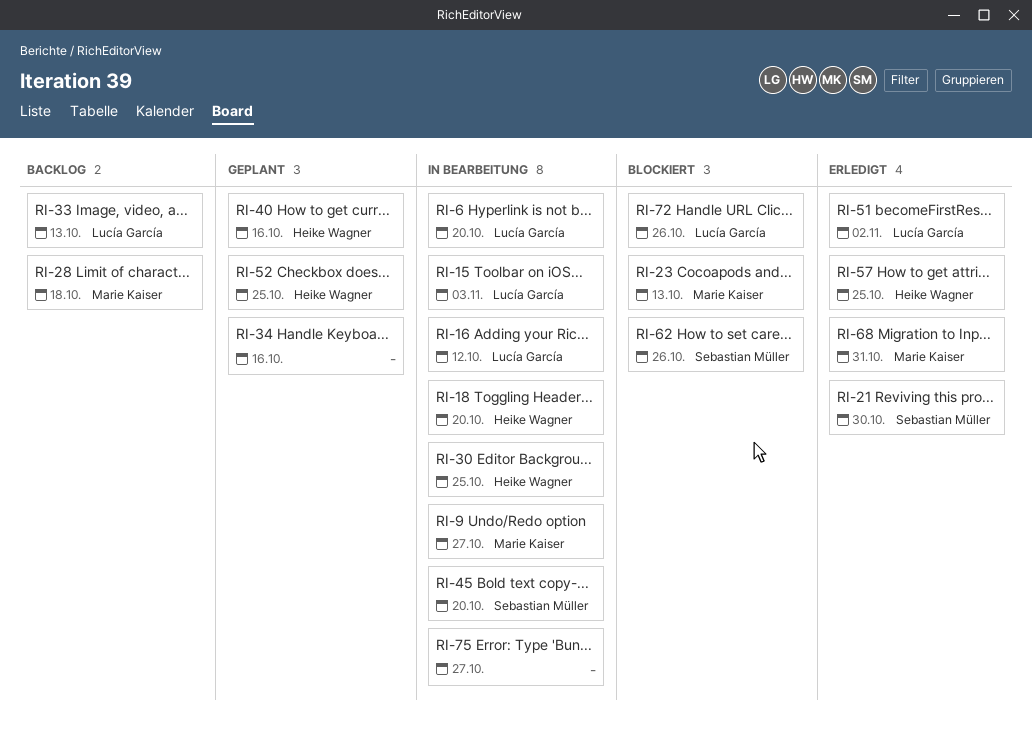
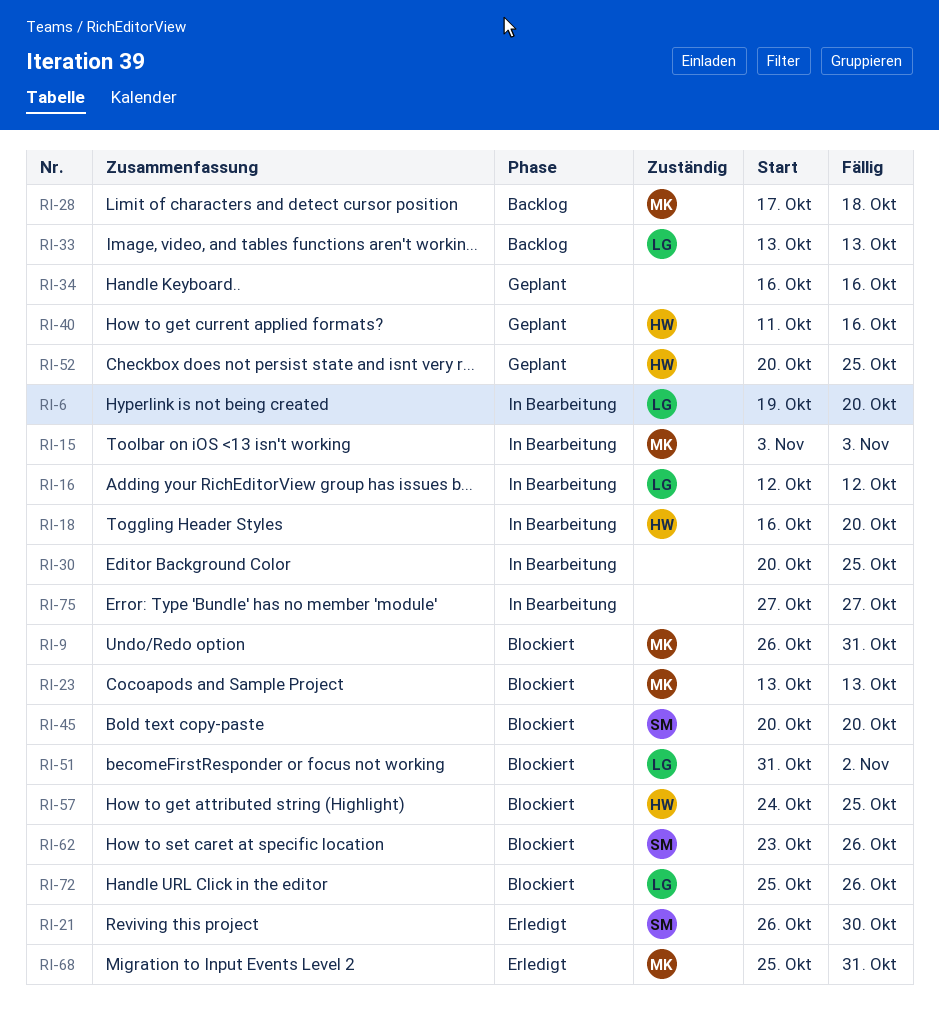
RI-9, status: In Bearbeitung -> Blockiert
RI-9, due: Oct 27 -> Oct 31
RI-15, owner: Lucía García -> Marie Kaiser
RI-30, owner: Heike Wagner -> none
RI-45, status: In Bearbeitung -> Blockiert
RI-51, status: Erledigt -> Blockiert
RI-57, status: Erledigt -> Blockiert

